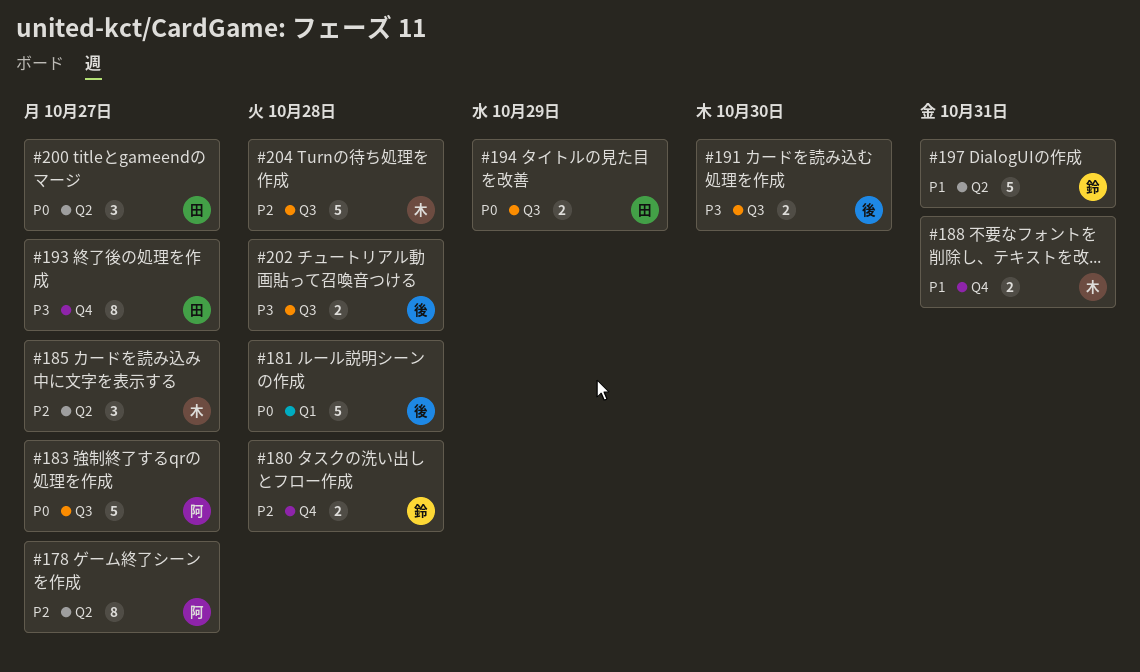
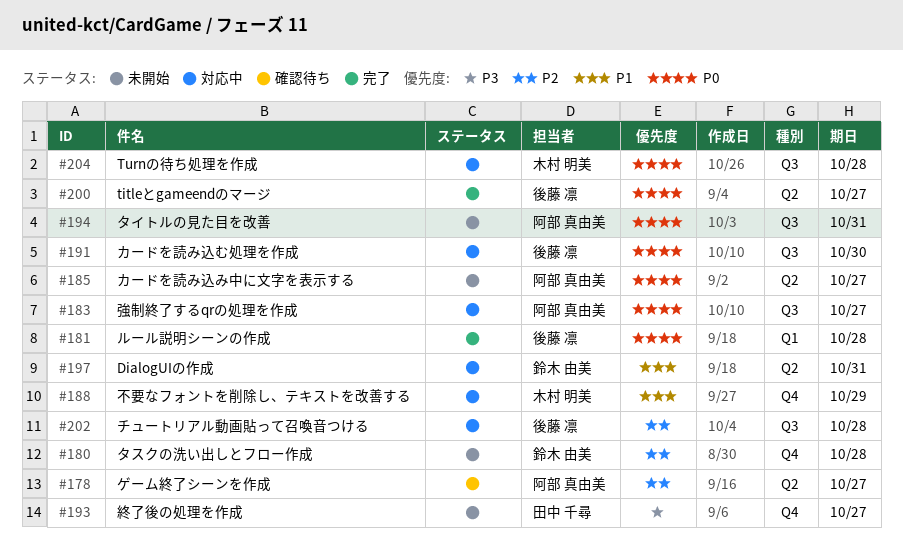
#185, owner: 木村 明美 -> 阿部 真由美
#185, priority: P2 -> P0
#188, due: Oct 31 -> Oct 29
#191, priority: P3 -> P0
#194, owner: 田中 千尋 -> 阿部 真由美
#194, due: Oct 29 -> Oct 31
#200, owner: 田中 千尋 -> 後藤 凛
#202, priority: P3 -> P2
#204, priority: P2 -> P0

